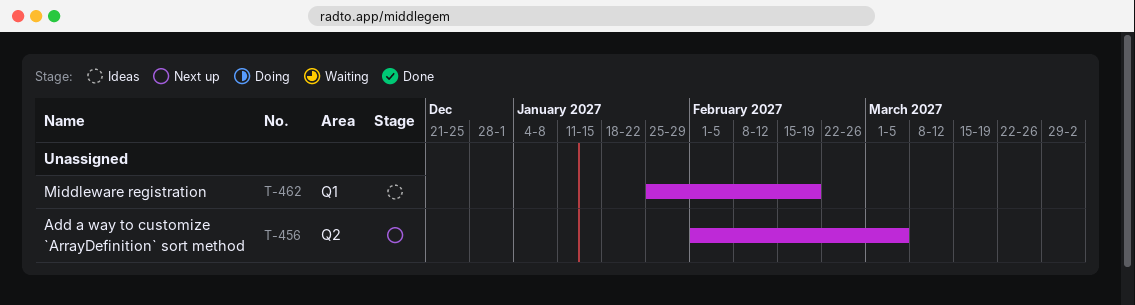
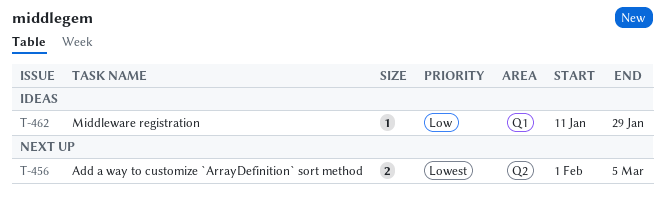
T-462, start: Jan 25 -> Jan 11
T-462, due: Feb 19 -> Jan 29

